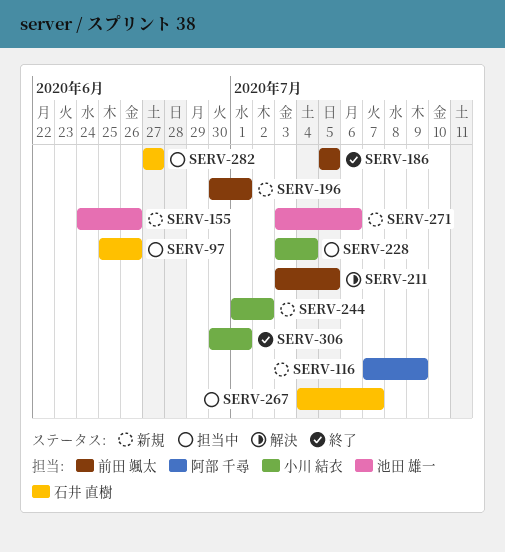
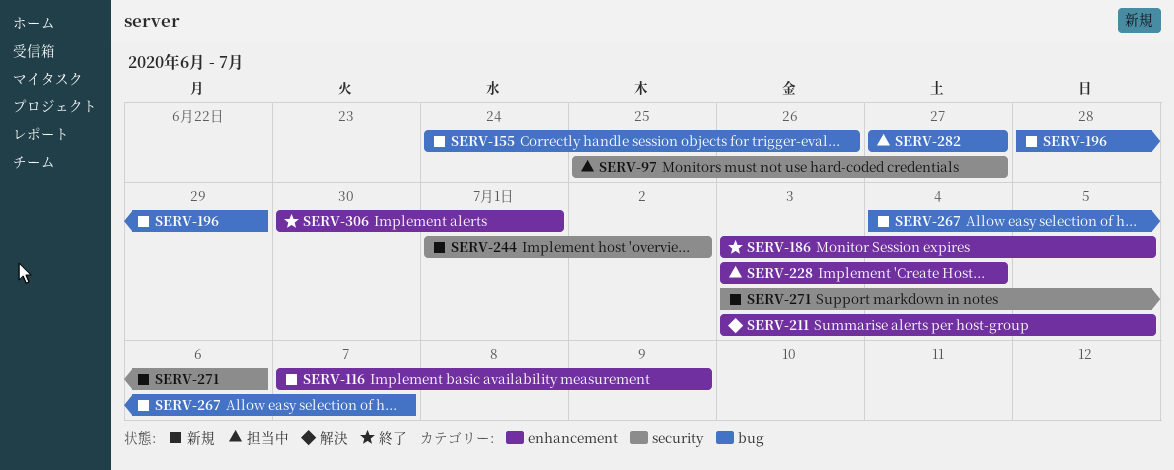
SERV-97, due: Jun 26 -> Jun 27
SERV-186, start: Jul 5 -> Jul 3
SERV-196, start: Jun 30 -> Jun 28
SERV-196, due: Jul 1 -> Jun 29
SERV-267, status: 担当中 -> 新規

